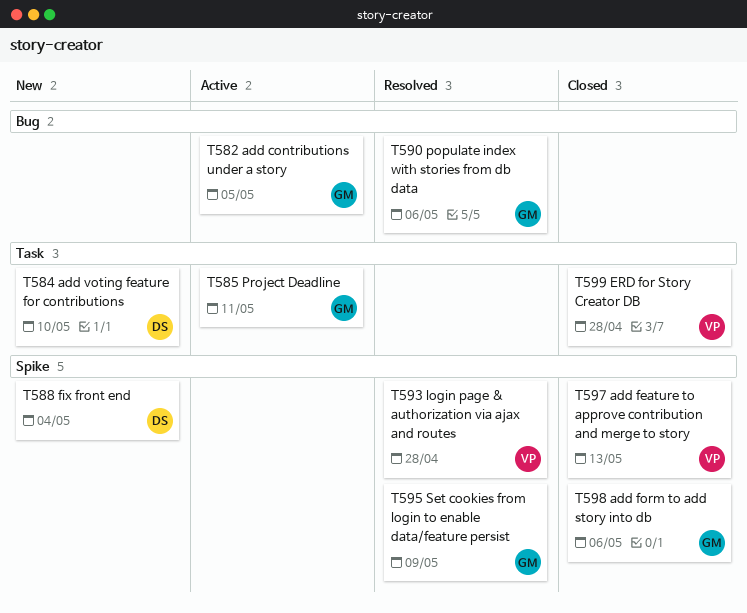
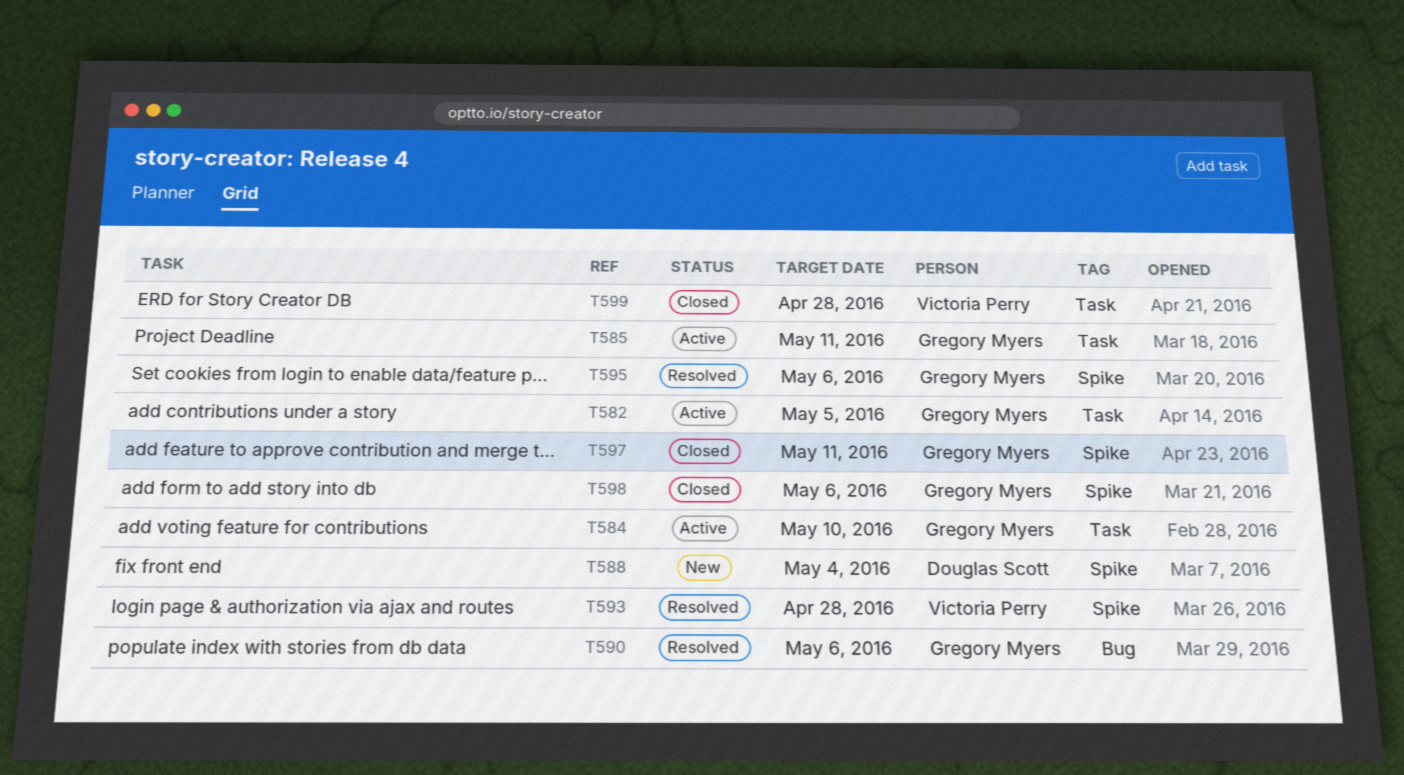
T582, label: Bug -> Task
T584, status: New -> Active
T584, owner: Douglas Scott -> Gregory Myers
T595, due: May 9 -> May 6
T597, owner: Victoria Perry -> Gregory Myers
T597, due: May 13 -> May 11

